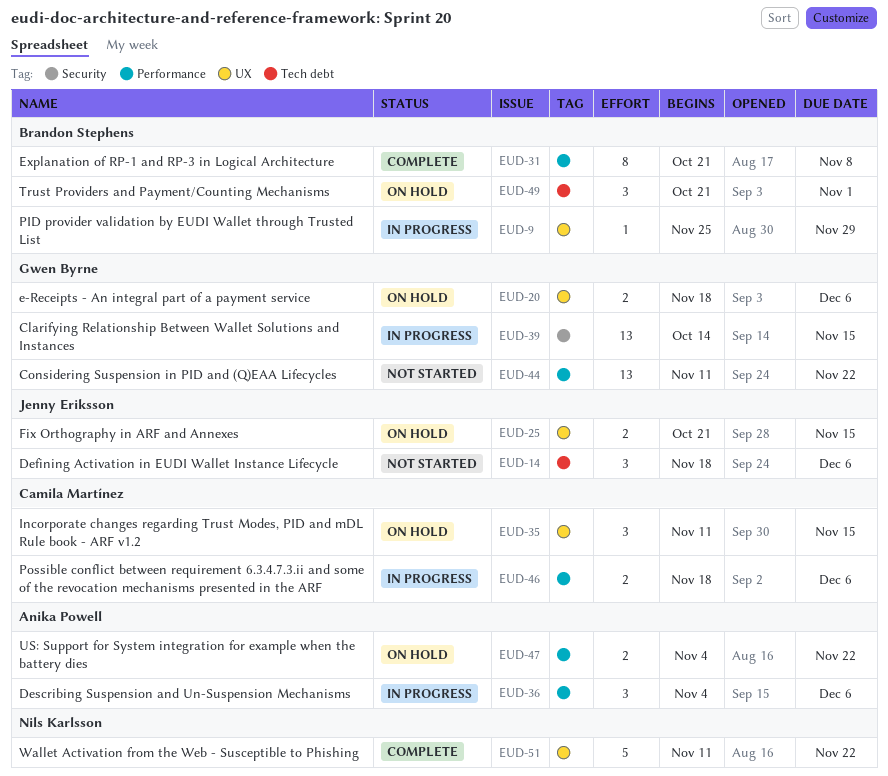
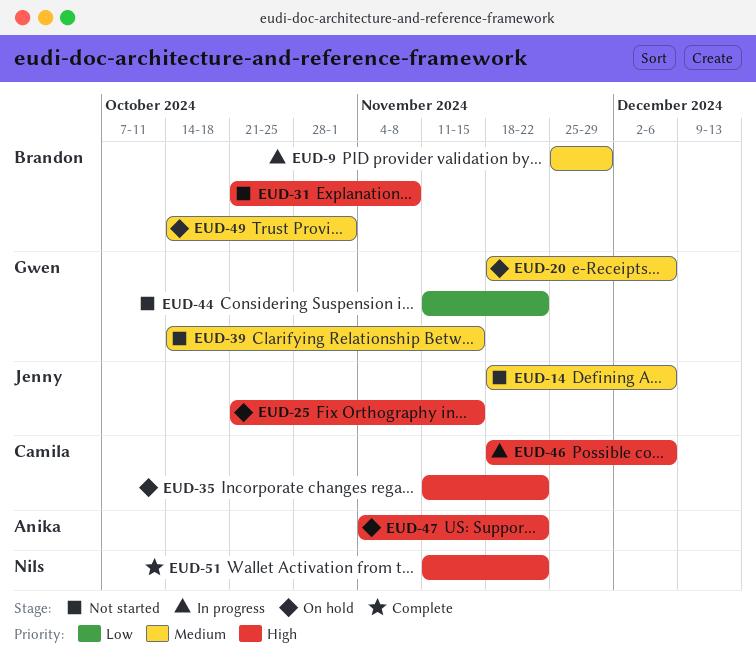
EUD-31, status: Complete -> Not started
EUD-35, due: Nov 15 -> Nov 22
EUD-36: present -> none
EUD-39, status: In progress -> Not started
EUD-49, start: Oct 21 -> Oct 14

